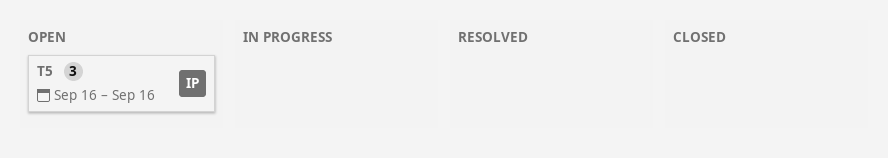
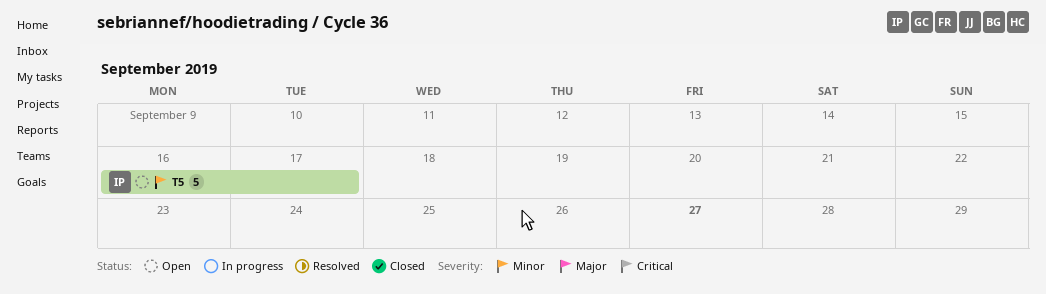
T5, estimate: 3 -> 5
T5, due: Sep 16 -> Sep 17

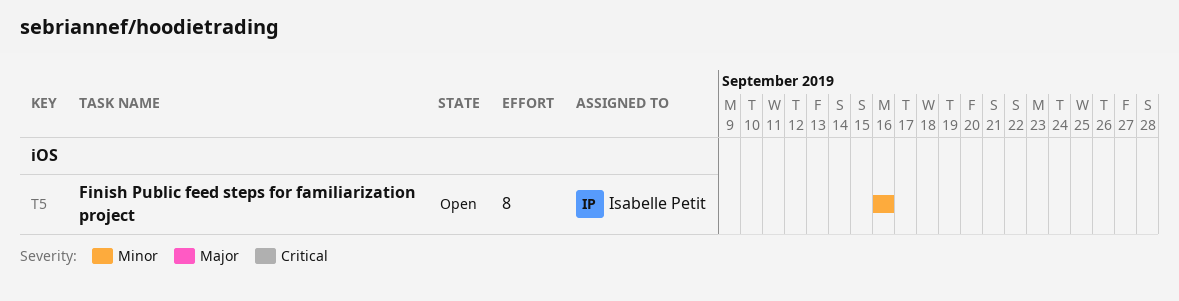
T5, estimate: 5 -> 8
T5, due: Sep 17 -> Sep 16

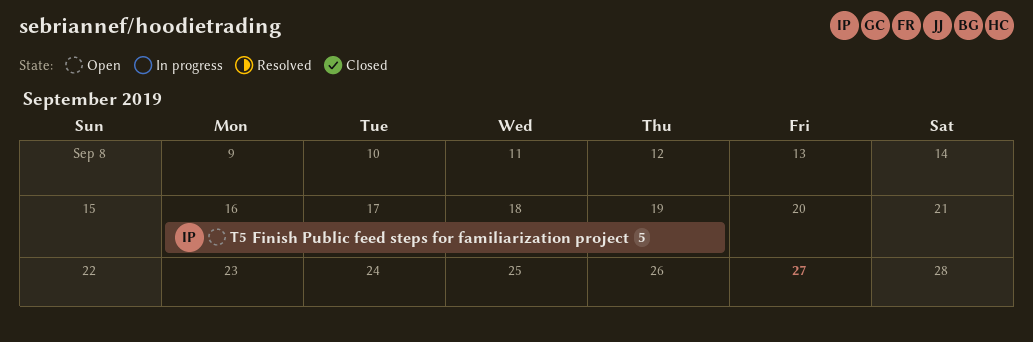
T5, estimate: 8 -> 5
T5, due: Sep 16 -> Sep 19

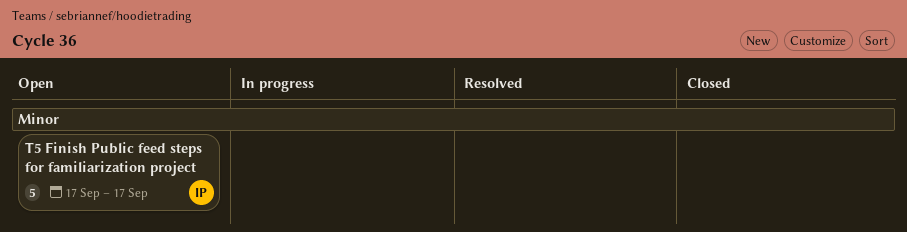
T5, start: Sep 16 -> Sep 17
T5, due: Sep 19 -> Sep 17

